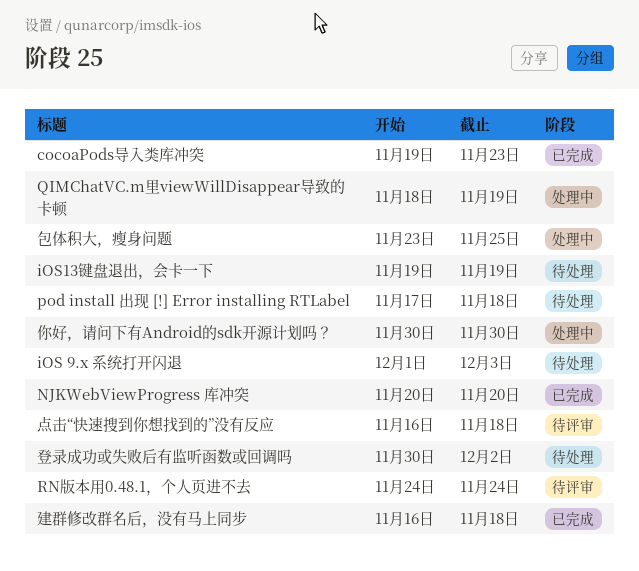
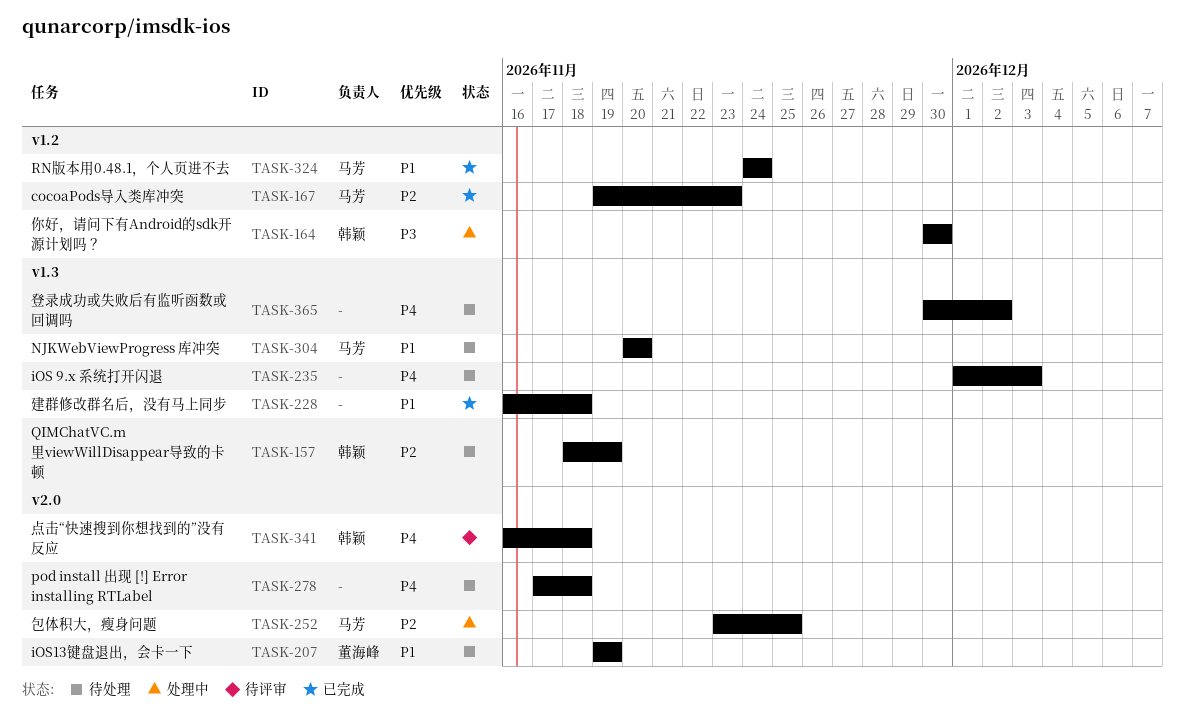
NJKWebViewProgress 库冲突, status: 已完成 -> 待处理
QIMChatVC.m里viewWillDisappear导致的卡顿, status: 处理中 -> 待处理
RN版本用0.48.1，个人页进不去, status: 待评审 -> 已完成

